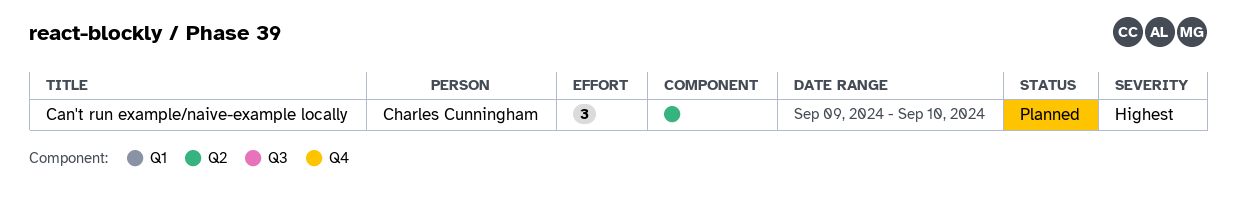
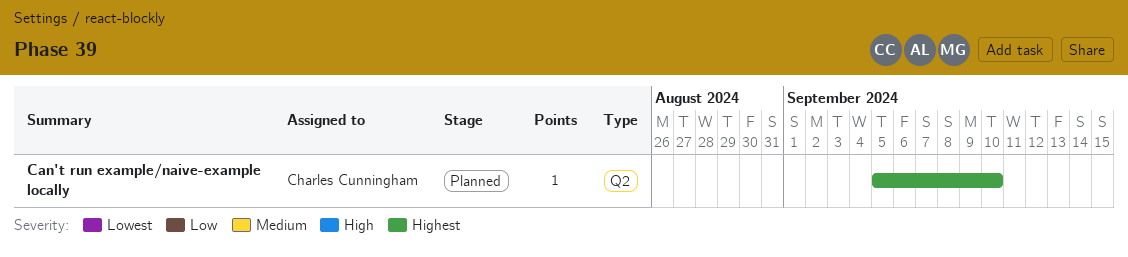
Can't run example/naive-example locally, estimate: 3 -> 1
Can't run example/naive-example locally, start: Sep 9 -> Sep 5

